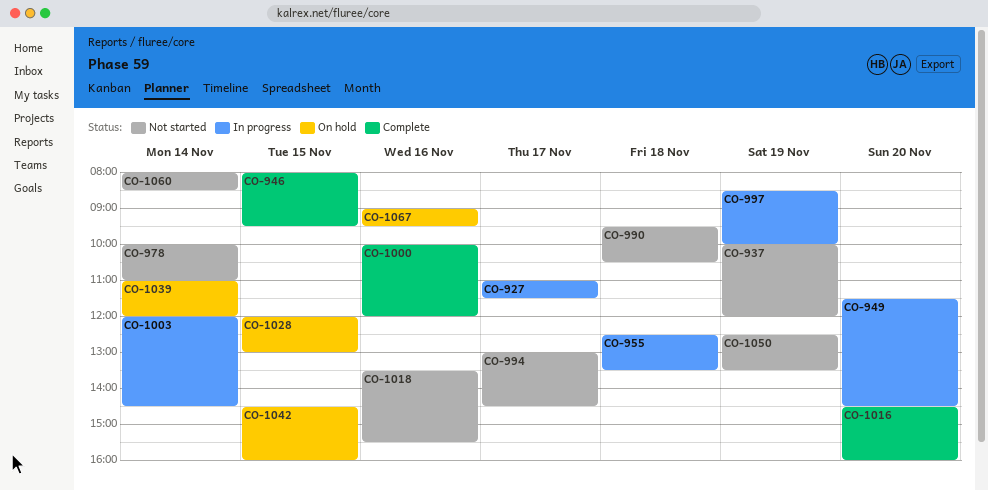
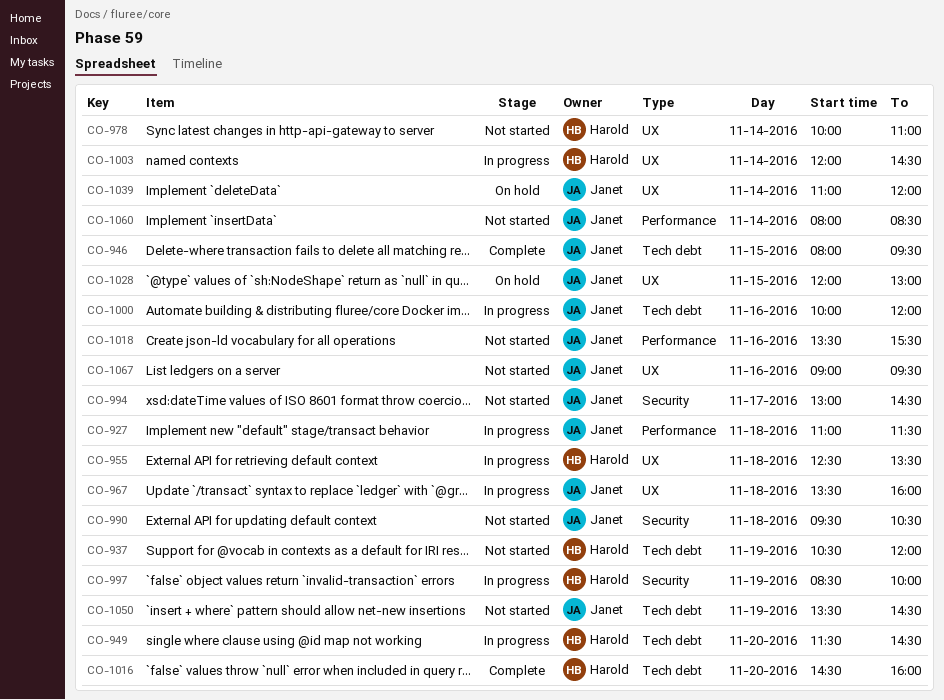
CO-927, day: Nov 17 -> Nov 18
CO-937, begins: 10:00 -> 10:30
CO-967: none -> present
CO-1000, status: Complete -> In progress
CO-1042: present -> none
CO-1050, begins: 12:30 -> 13:30
CO-1050, ends: 13:30 -> 14:30
CO-1067, status: On hold -> Not started

